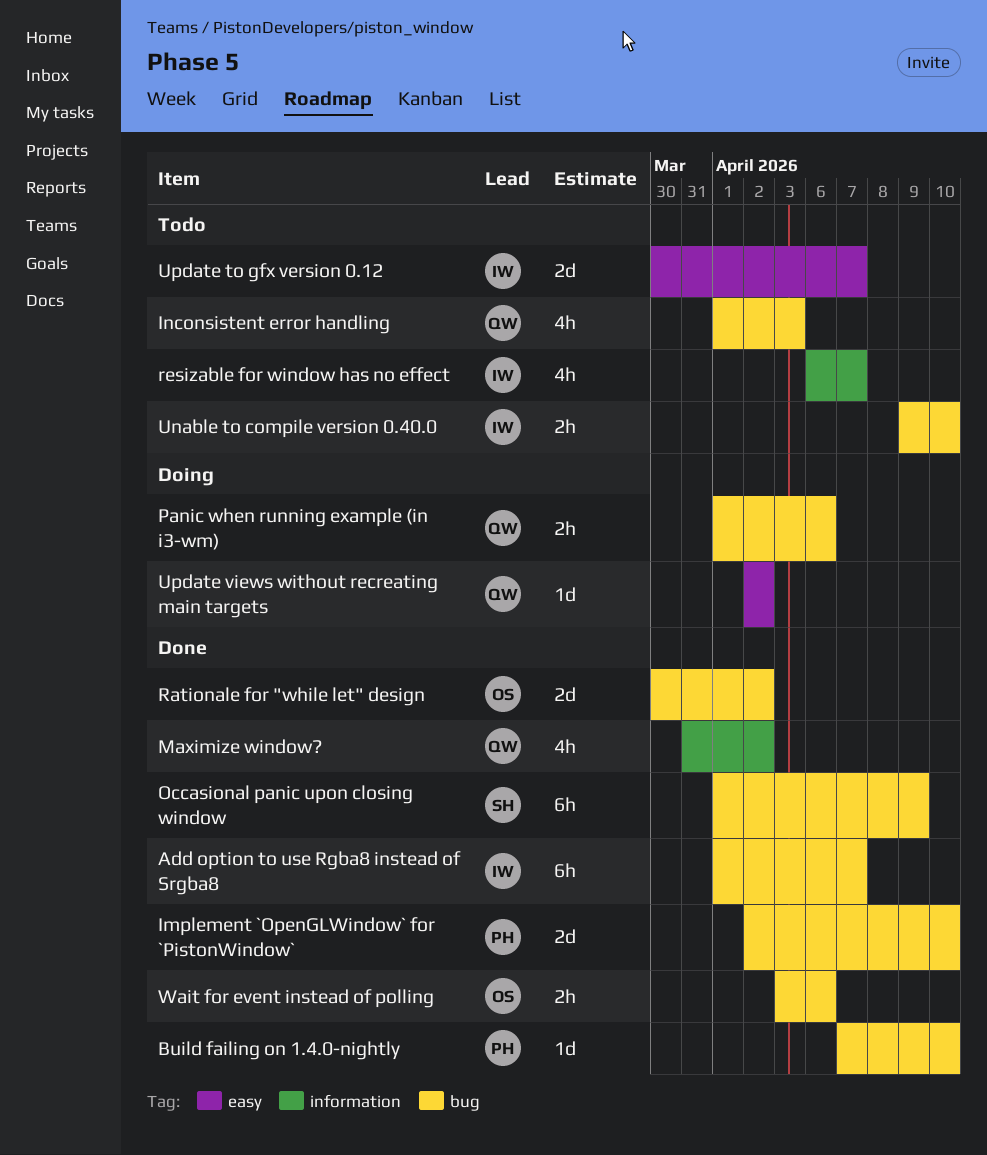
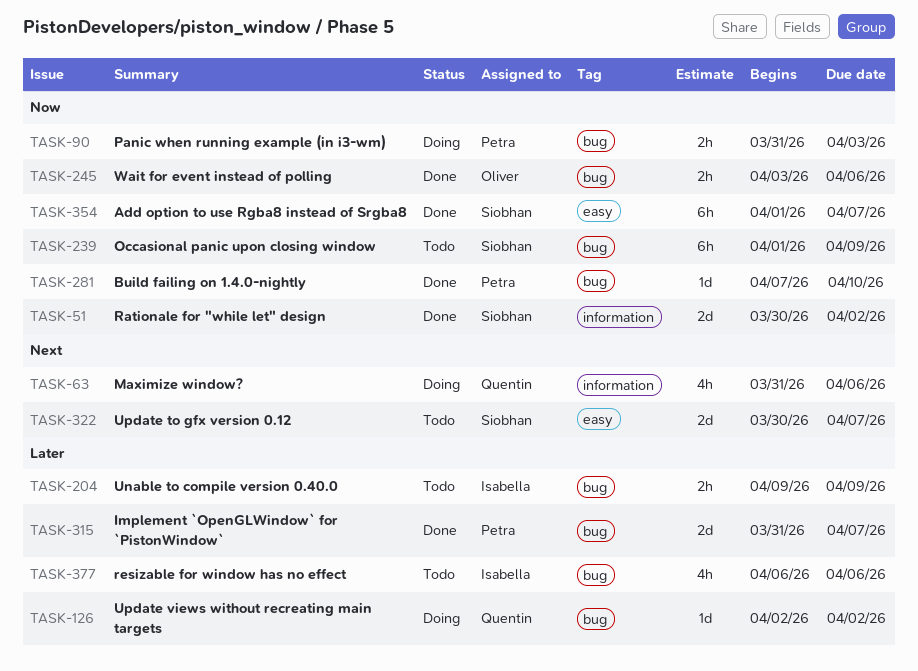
Add option to use Rgba8 instead of Srgba8, owner: Isabella -> Siobhan
Add option to use Rgba8 instead of Srgba8, label: bug -> easy
Implement `OpenGLWindow` for `PistonWindow`, start: Apr 2 -> Mar 31
Implement `OpenGLWindow` for `PistonWindow`, due: Apr 10 -> Apr 7
Inconsistent error handling: present -> none
Maximize window?, status: Done -> Doing
Maximize window?, due: Apr 2 -> Apr 6
Occasional panic upon closing window, status: Done -> Todo
Panic when running example (in i3-wm), owner: Quentin -> Petra
Panic when running example (in i3-wm), start: Apr 1 -> Mar 31
Panic when running example (in i3-wm), due: Apr 6 -> Apr 3
Rationale for "while let" design, owner: Oliver -> Siobhan
Rationale for "while let" design, label: bug -> information
resizable for window has no effect, label: information -> bug
resizable for window has no effect, due: Apr 7 -> Apr 6
Unable to compile version 0.40.0, due: Apr 10 -> Apr 9
Update to gfx version 0.12, owner: Isabella -> Siobhan
Update views without recreating main targets, label: easy -> bug

